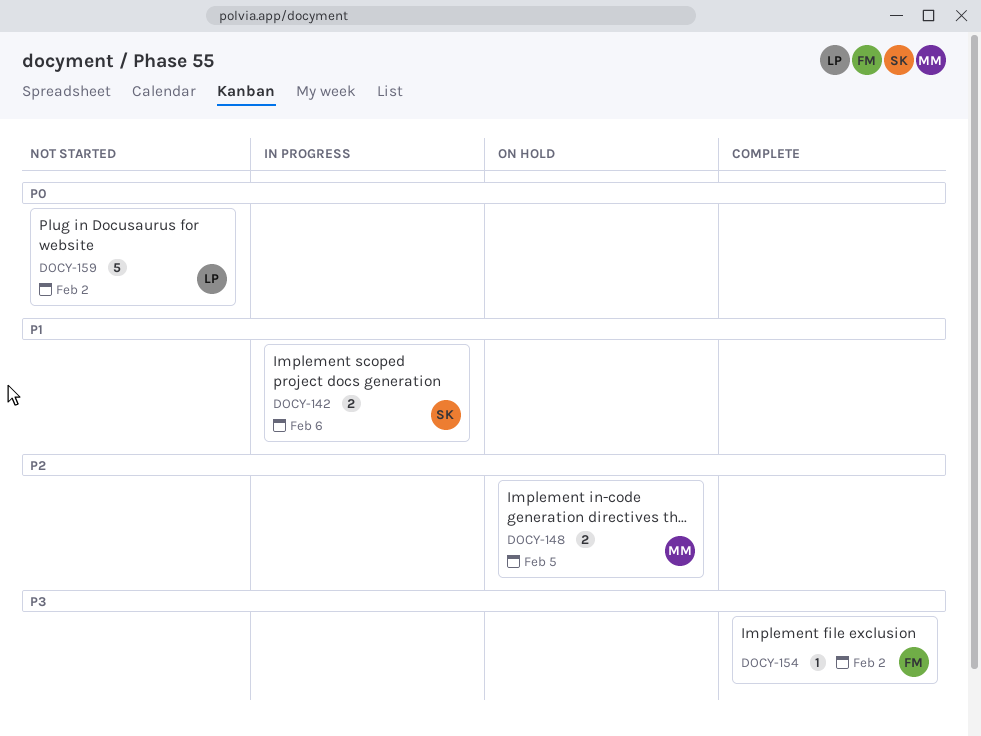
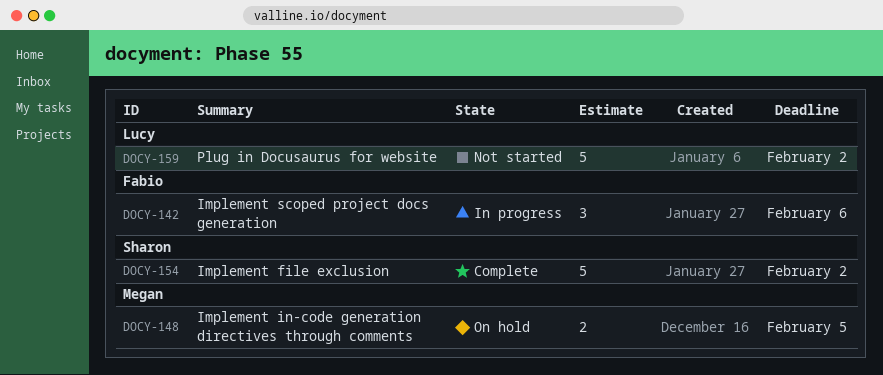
DOCY-142, owner: Sharon -> Fabio
DOCY-142, estimate: 2 -> 3
DOCY-154, owner: Fabio -> Sharon
DOCY-154, estimate: 1 -> 5

